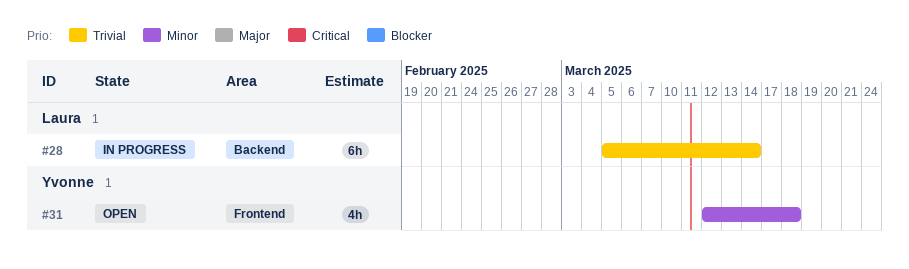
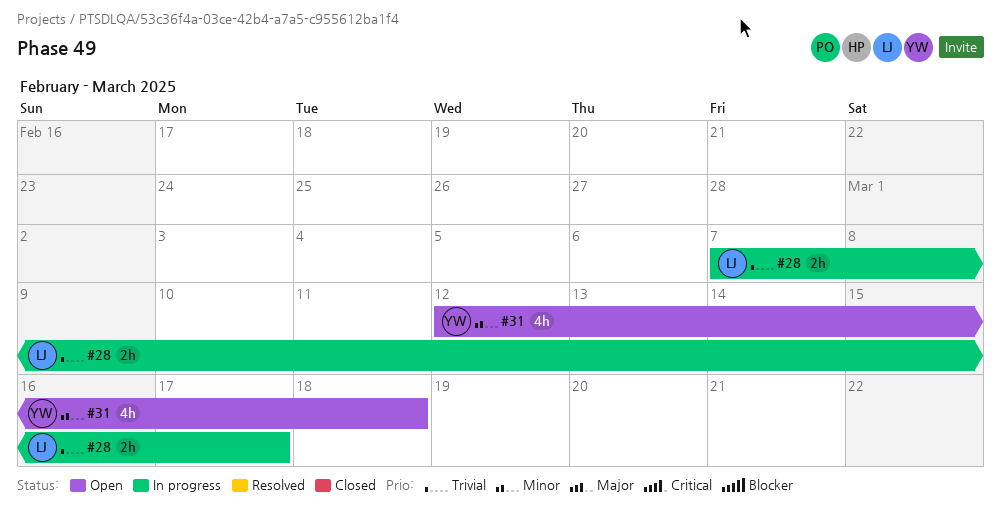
#28, estimate: 6h -> 2h
#28, start: Mar 5 -> Mar 7
#28, due: Mar 14 -> Mar 17

